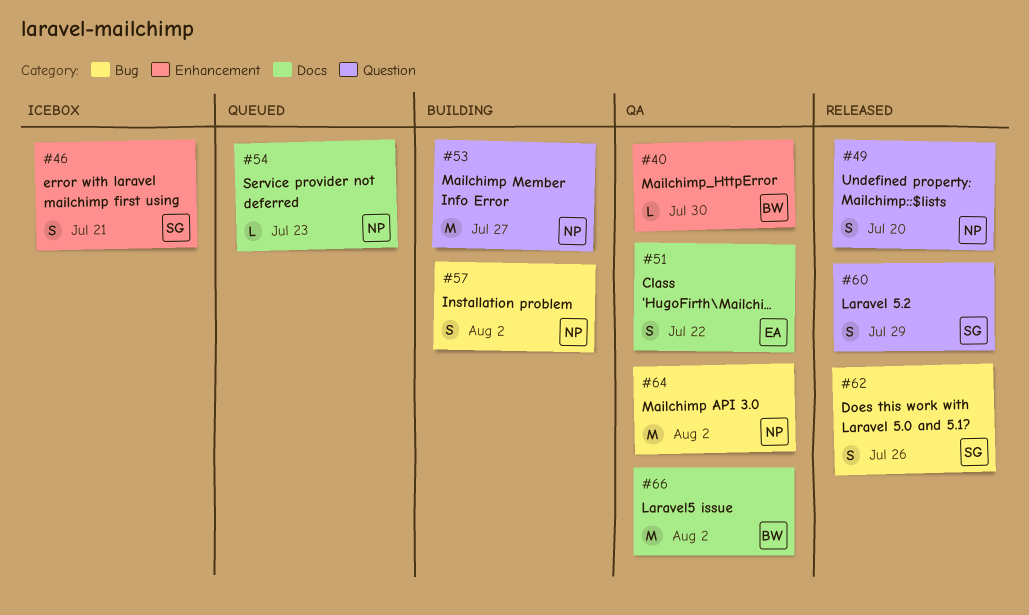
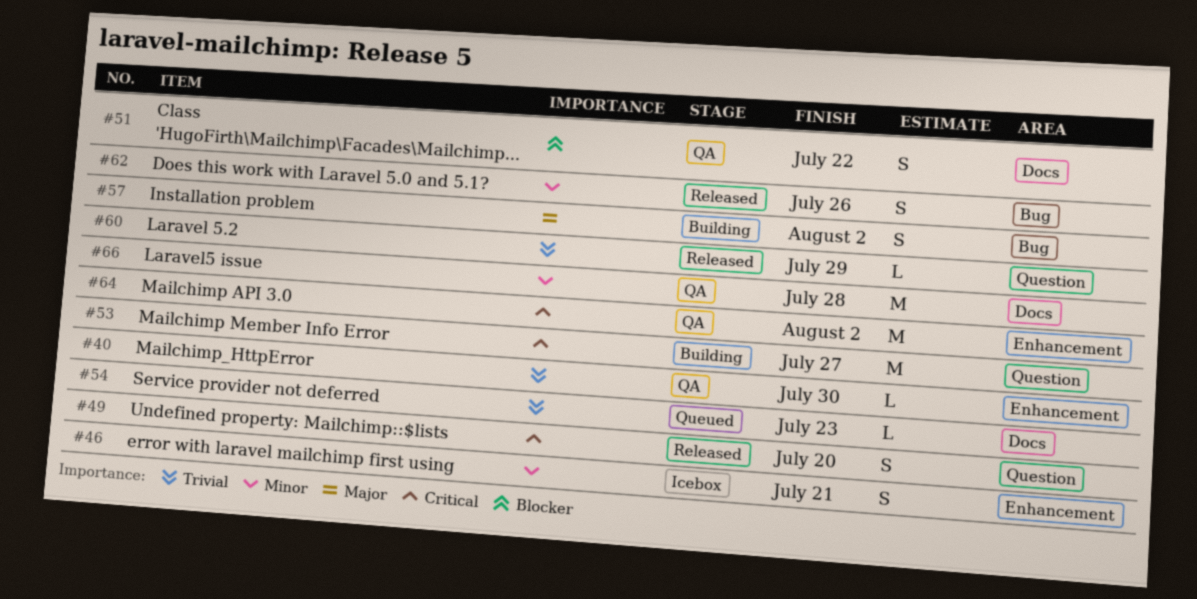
#60, estimate: S -> L
#64, label: Bug -> Enhancement
#66, due: Aug 2 -> Jul 28

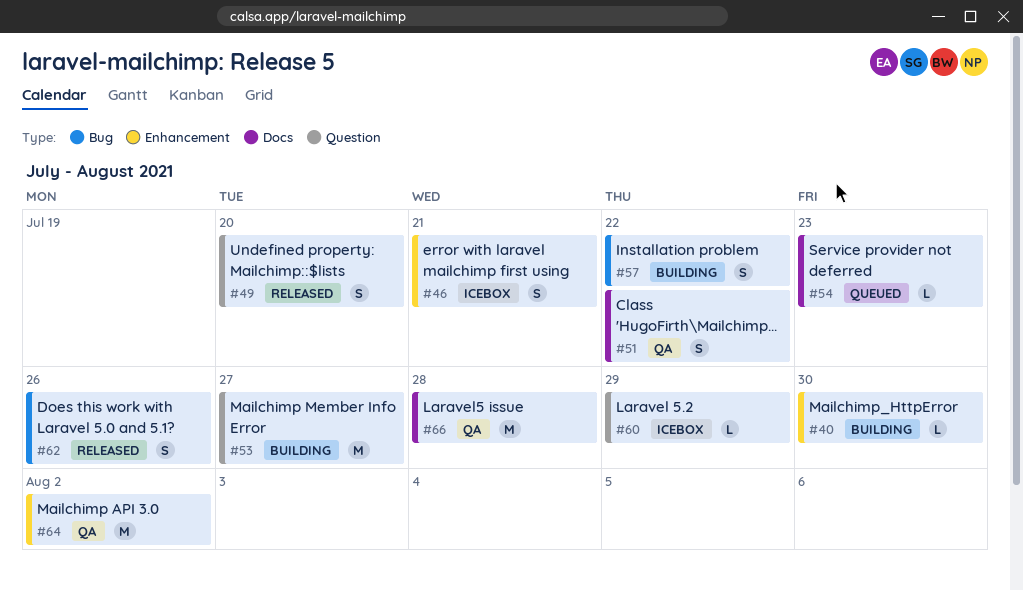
#40, status: QA -> Building
#57, due: Aug 2 -> Jul 22
#60, status: Released -> Icebox

